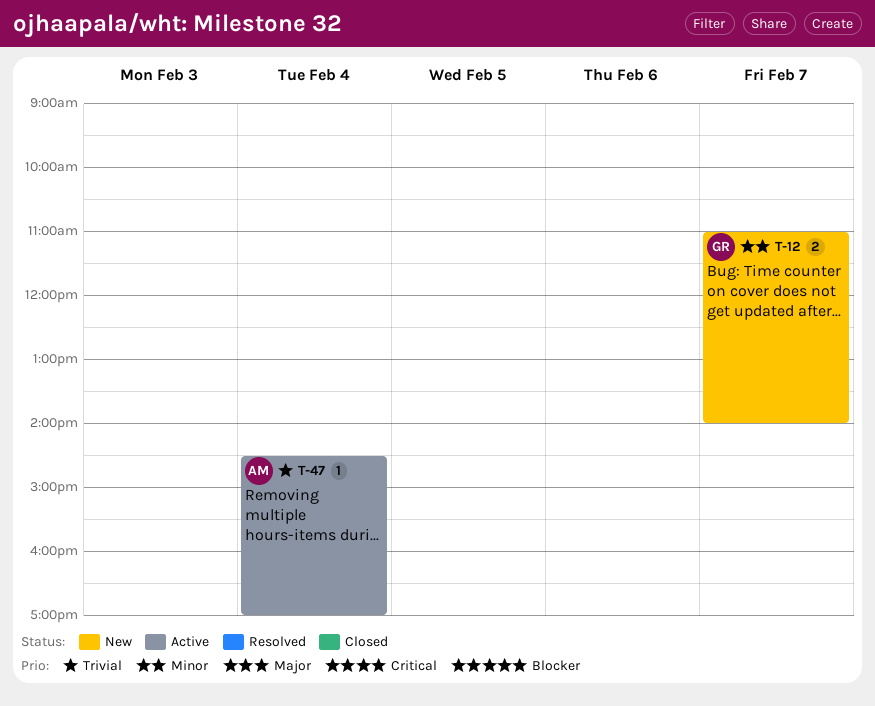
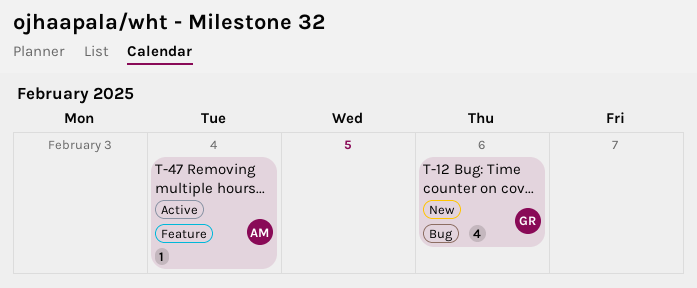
T-12, estimate: 2 -> 4
T-12, day: Feb 7 -> Feb 6

